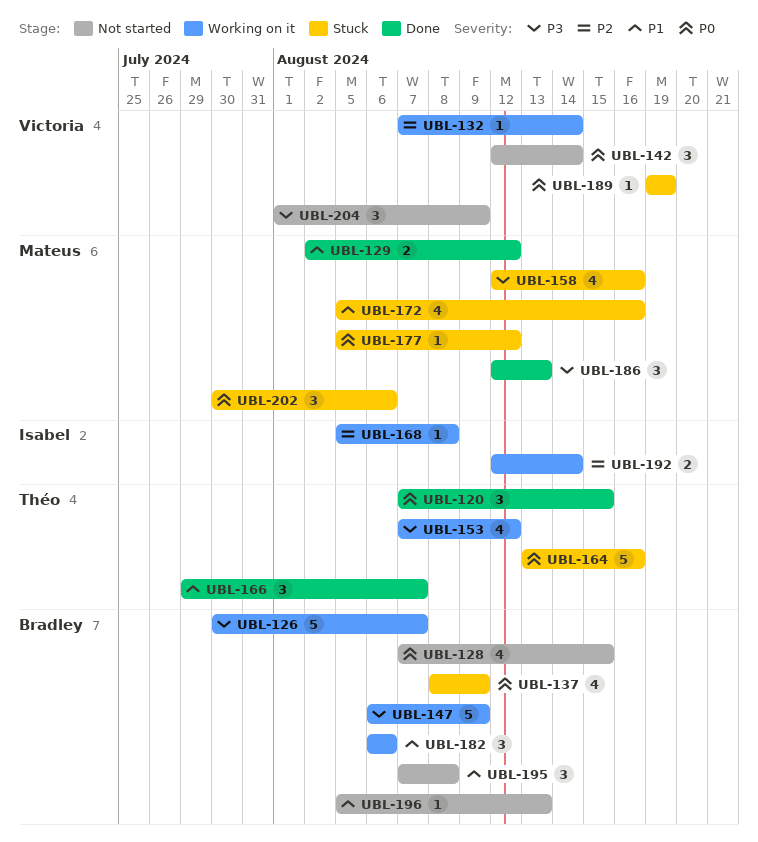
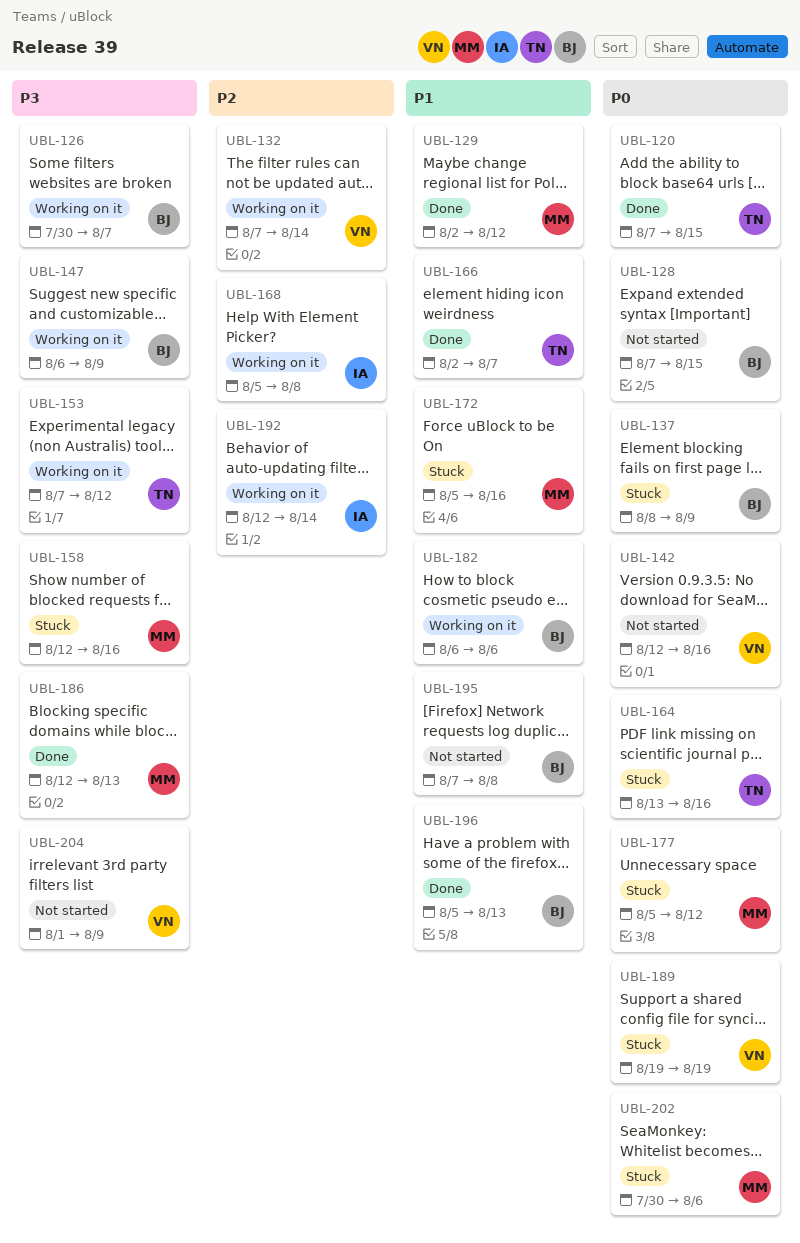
UBL-142, due: Aug 14 -> Aug 16
UBL-166, start: Jul 29 -> Aug 2
UBL-196, status: Not started -> Done

